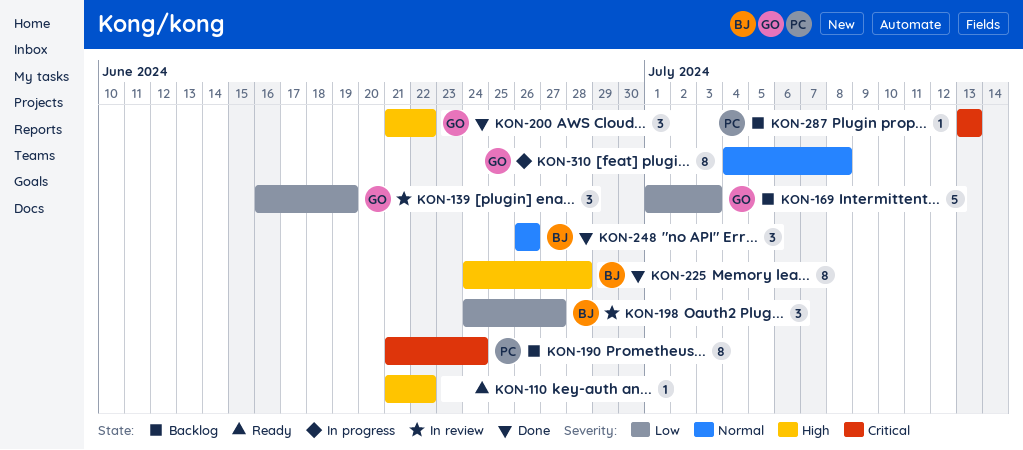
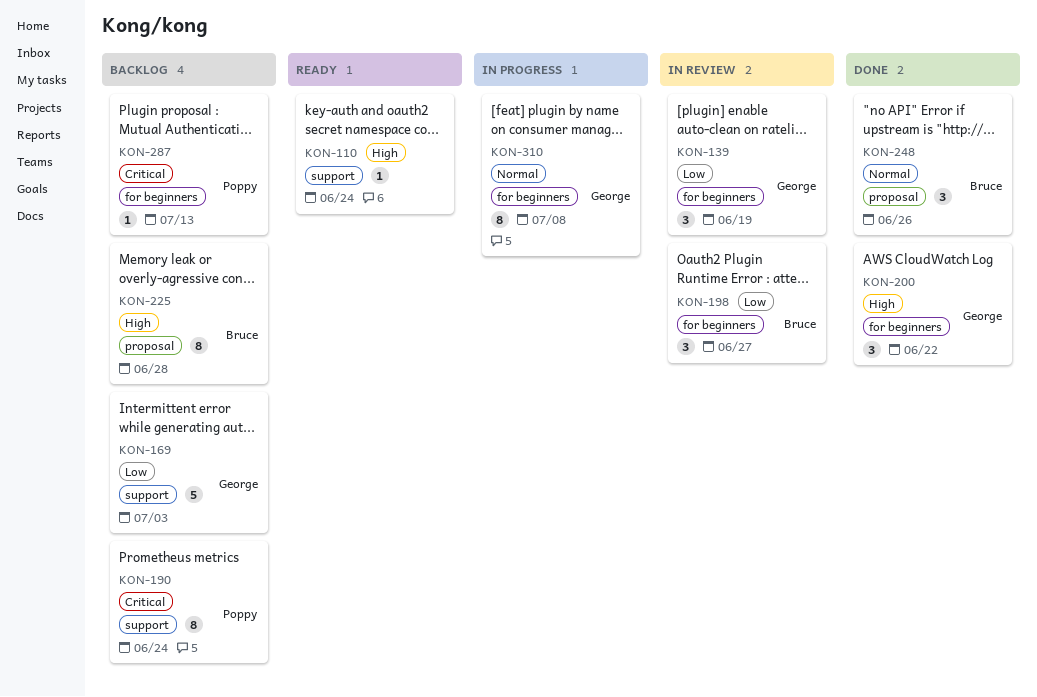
KON-110, due: Jun 22 -> Jun 24
KON-225, status: Done -> Backlog

